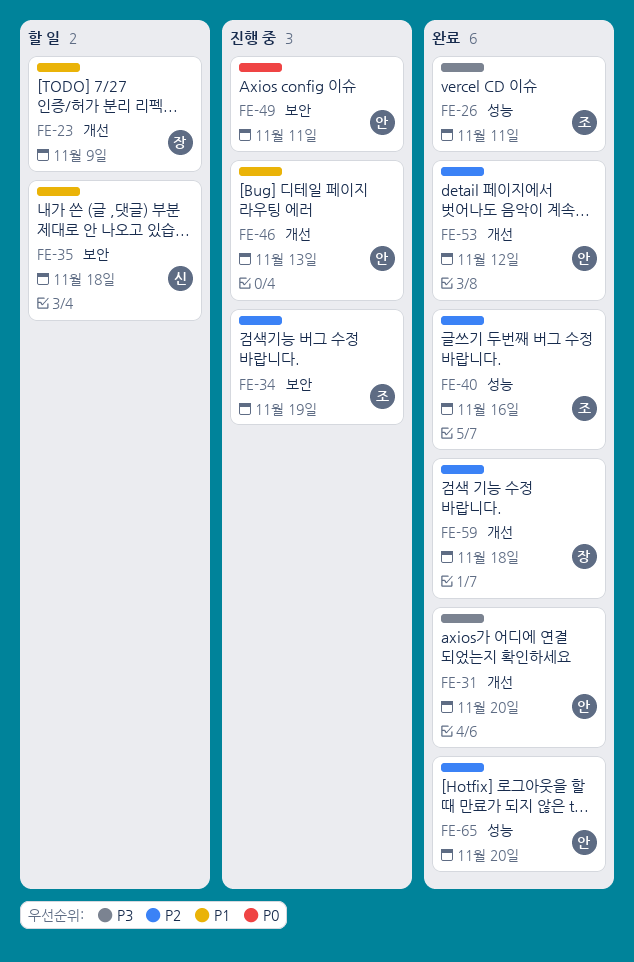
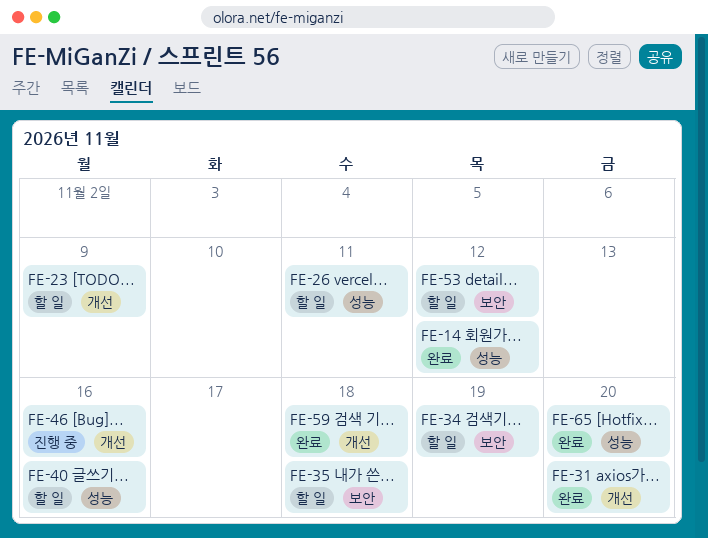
FE-14: none -> present
FE-26, status: 완료 -> 할 일
FE-34, status: 진행 중 -> 할 일
FE-40, status: 완료 -> 할 일
FE-46, due: Nov 13 -> Nov 16
FE-49: present -> none
FE-53, status: 완료 -> 할 일
FE-53, label: 개선 -> 보안

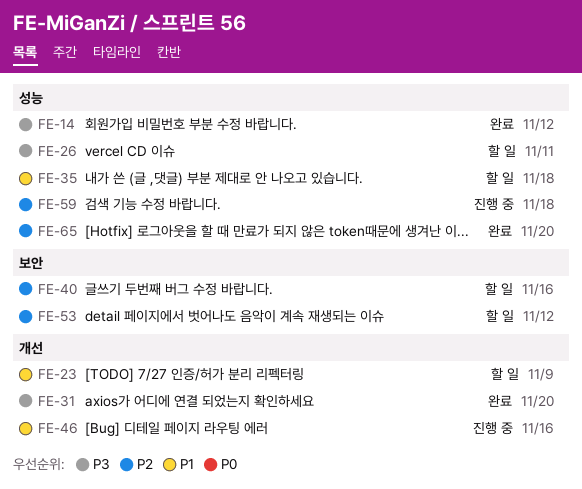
FE-34: present -> none
FE-35, label: 보안 -> 성능
FE-40, label: 성능 -> 보안
FE-59, status: 완료 -> 진행 중
FE-59, label: 개선 -> 성능

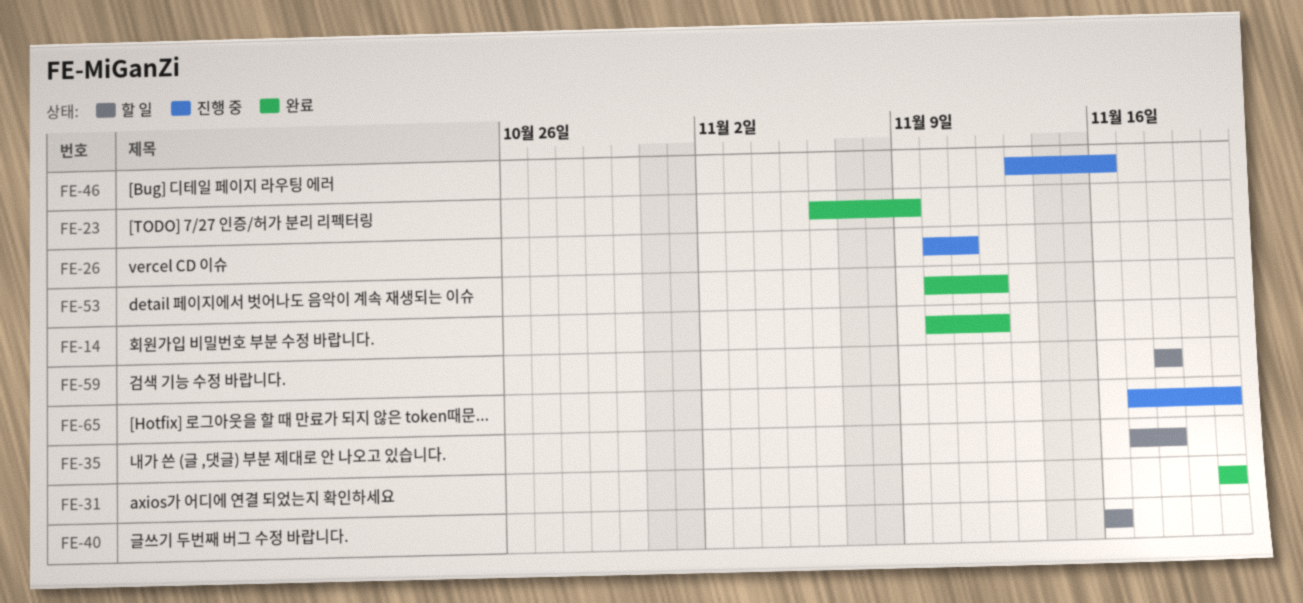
FE-23, status: 할 일 -> 완료
FE-26, status: 할 일 -> 진행 중
FE-53, status: 할 일 -> 완료
FE-59, status: 진행 중 -> 할 일
FE-65, status: 완료 -> 진행 중

